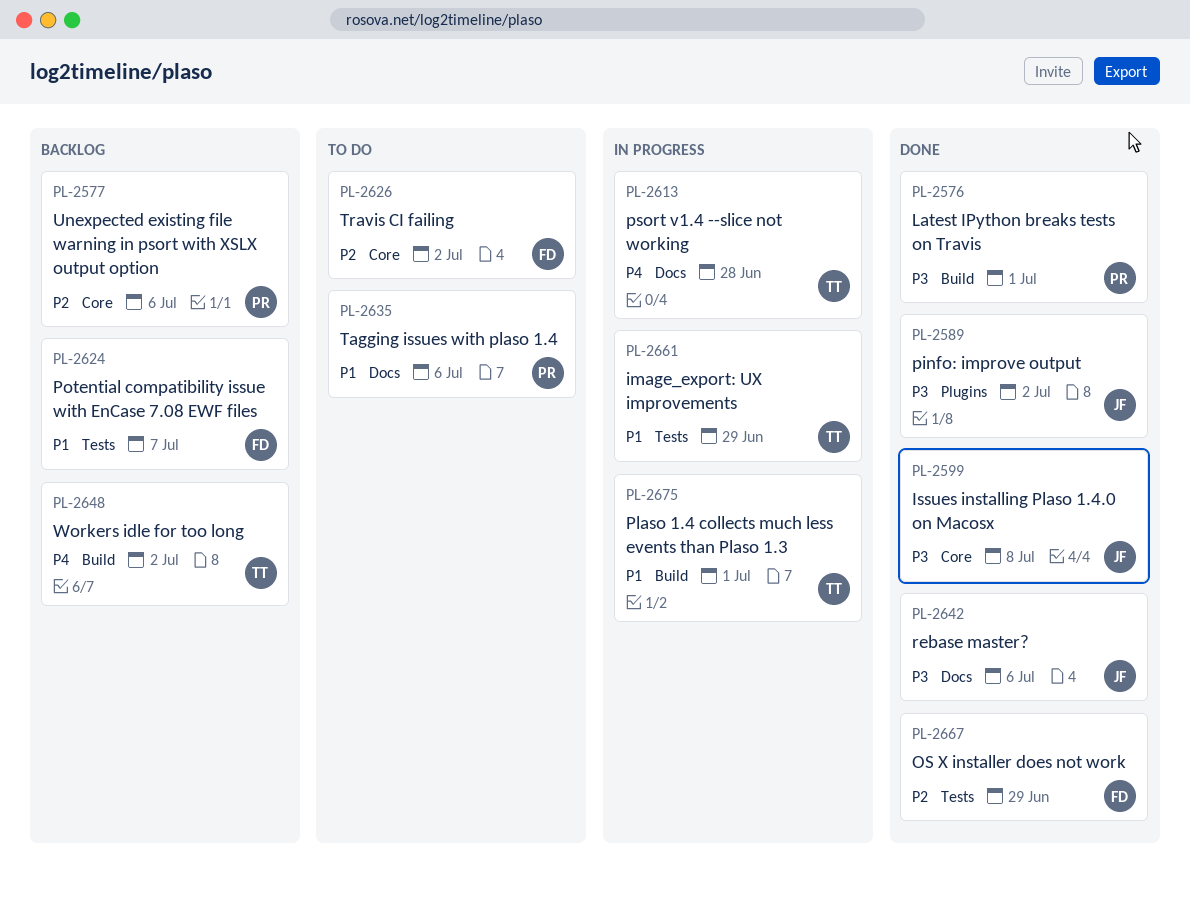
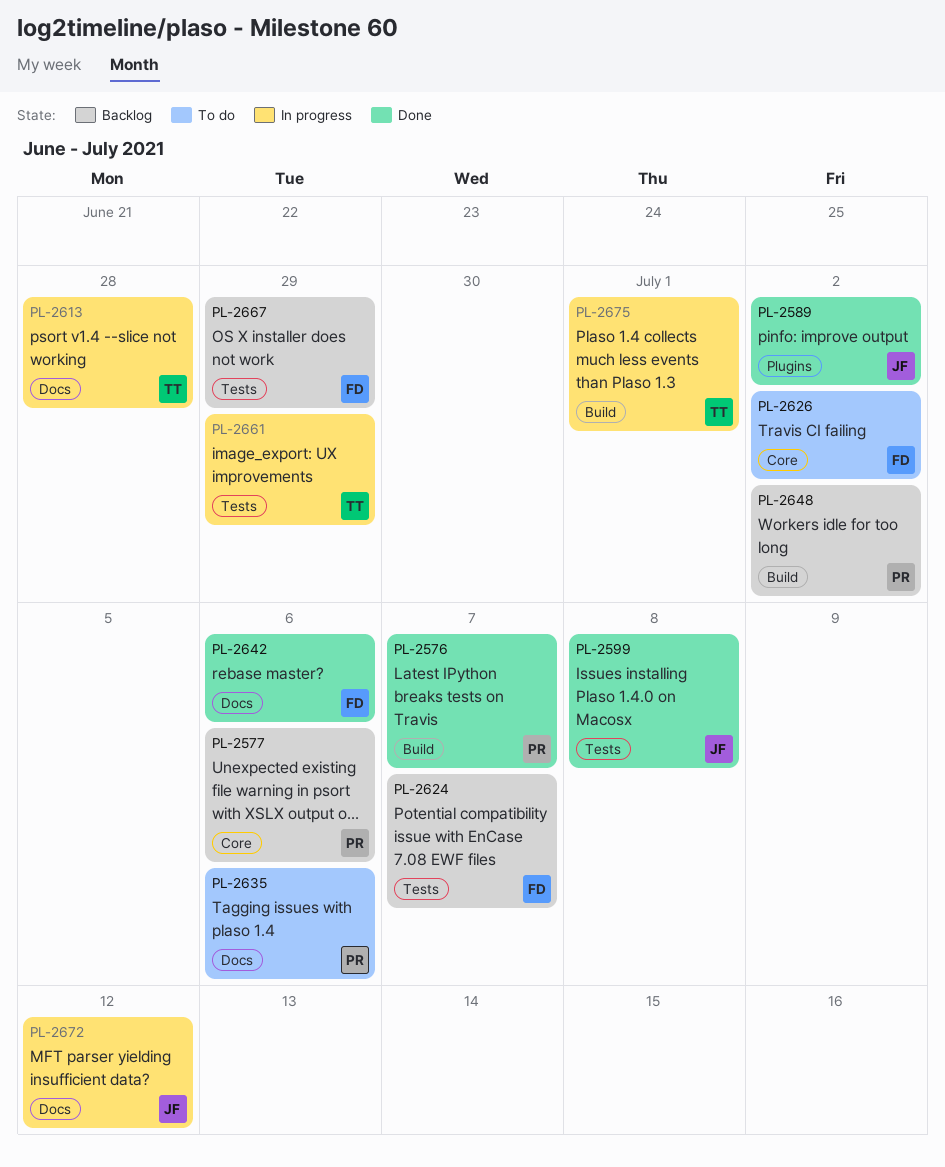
PL-2576, due: Jul 1 -> Jul 7
PL-2599, label: Core -> Tests
PL-2642, owner: JF -> FD
PL-2648, owner: TT -> PR
PL-2667, status: Done -> Backlog
PL-2672: none -> present

